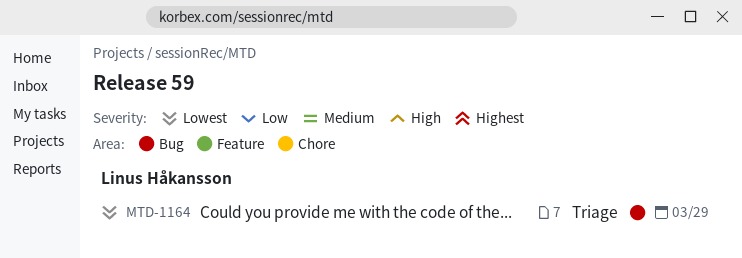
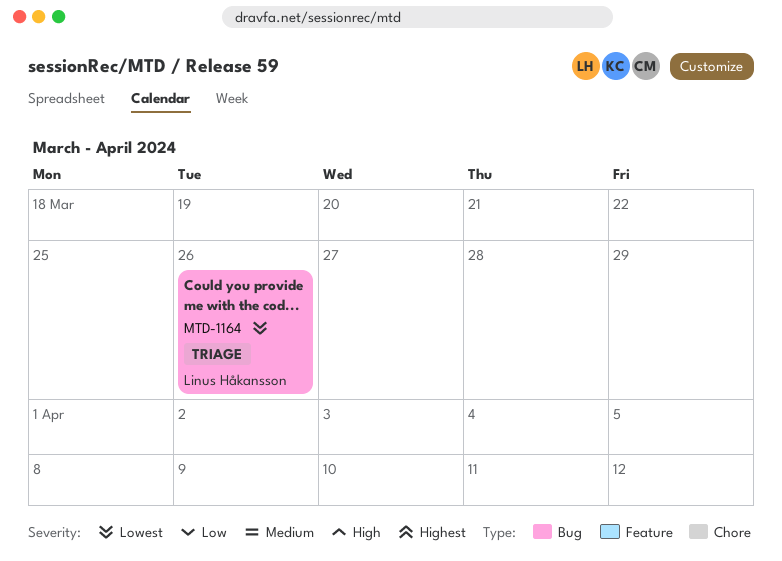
MTD-1164, due: Mar 29 -> Mar 26

